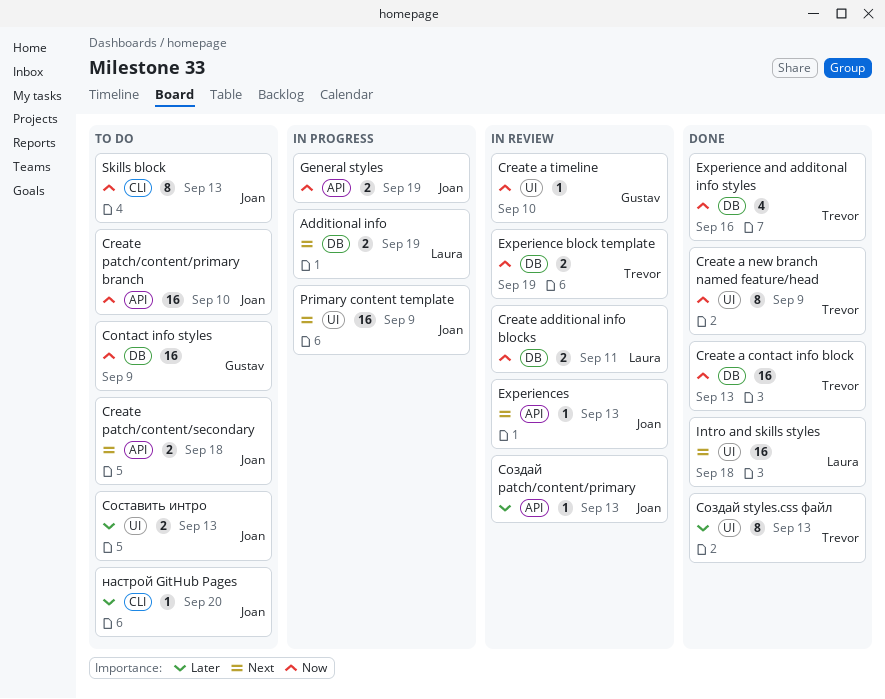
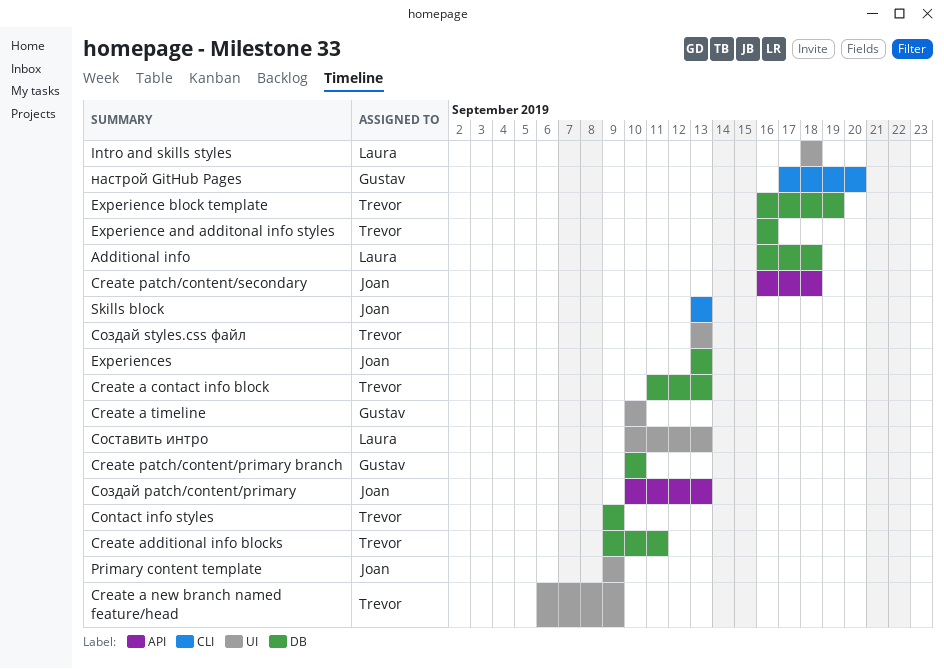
Additional info, due: Sep 19 -> Sep 18
Contact info styles, owner: Gustav -> Trevor
Create additional info blocks, owner: Laura -> Trevor
Create patch/content/primary branch, owner: Joan -> Gustav
Create patch/content/primary branch, label: API -> DB
Experiences, label: API -> DB
General styles: present -> none
настрой GitHub Pages, owner: Joan -> Gustav
Составить интро, owner: Joan -> Laura

